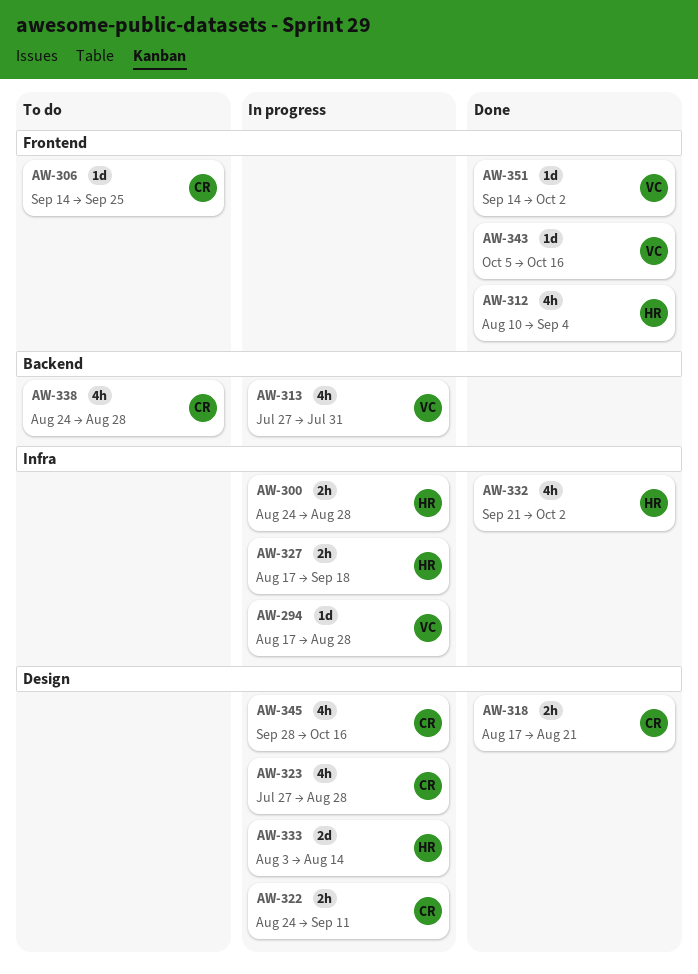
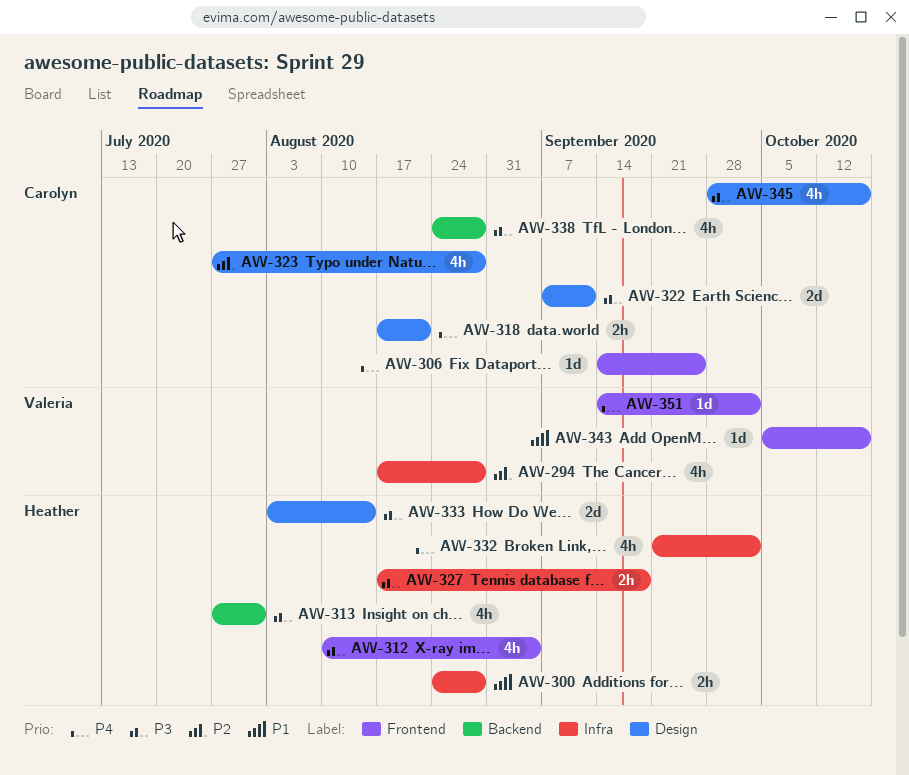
AW-294, estimate: 1d -> 4h
AW-313, owner: Valeria -> Heather
AW-322, estimate: 2h -> 2d
AW-322, start: Aug 24 -> Sep 7

